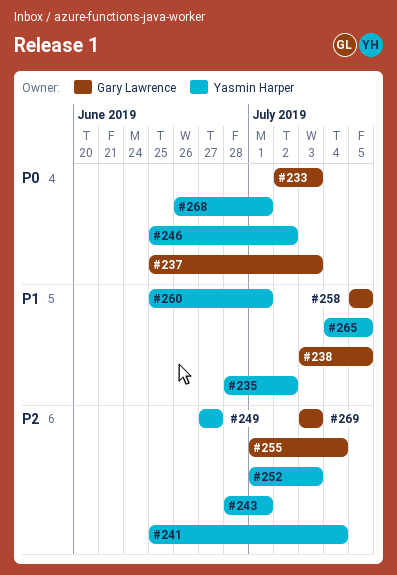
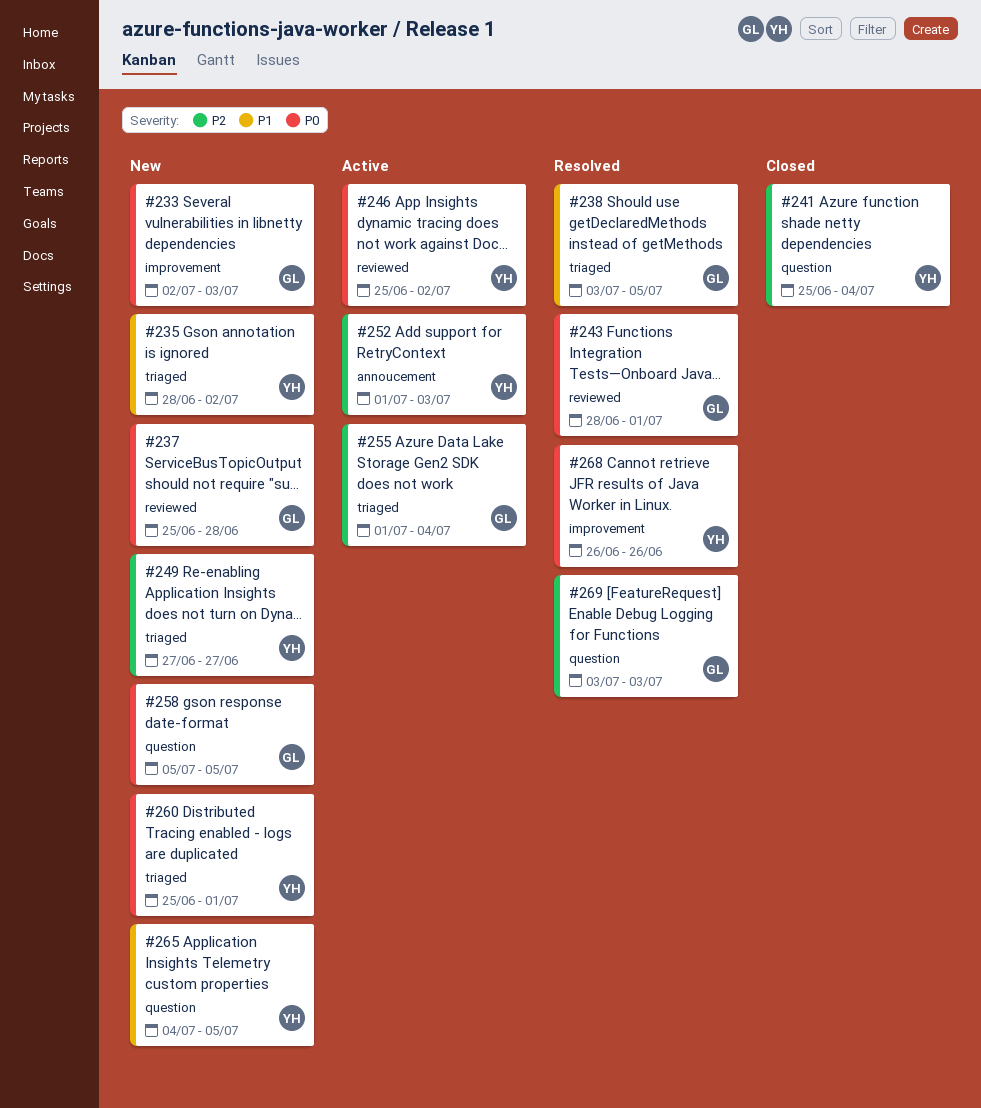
#237, due: Jul 3 -> Jun 28
#243, owner: Yasmin Harper -> Gary Lawrence
#243, priority: P2 -> P0
#258, priority: P1 -> P0
#260, priority: P1 -> P0
#268, due: Jul 1 -> Jun 26

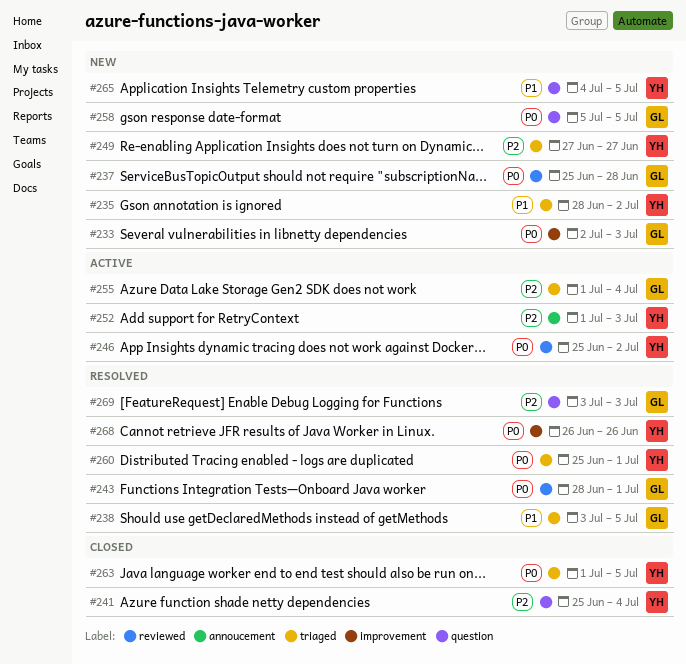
#260, status: New -> Resolved
#263: none -> present

